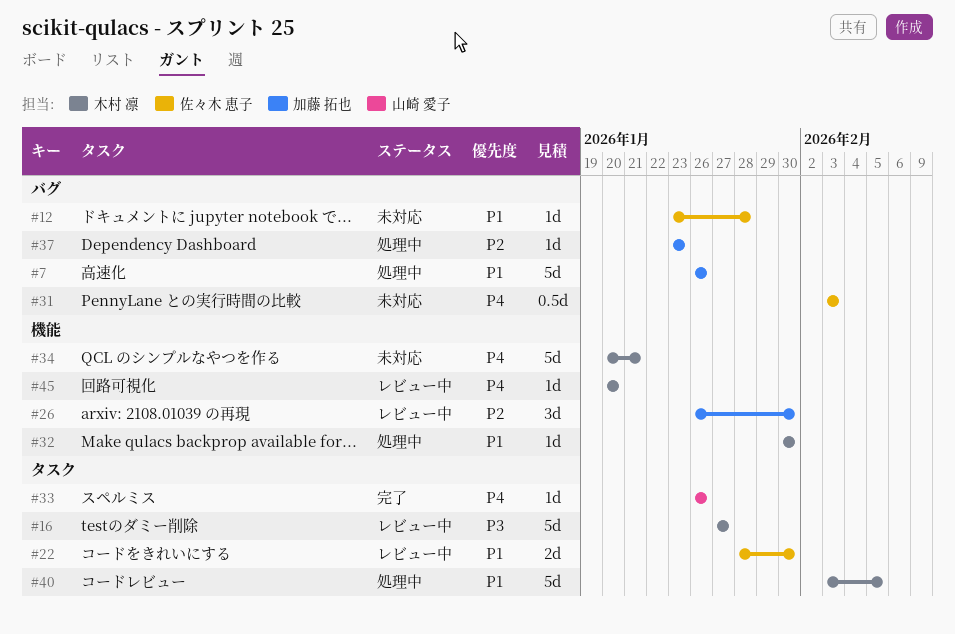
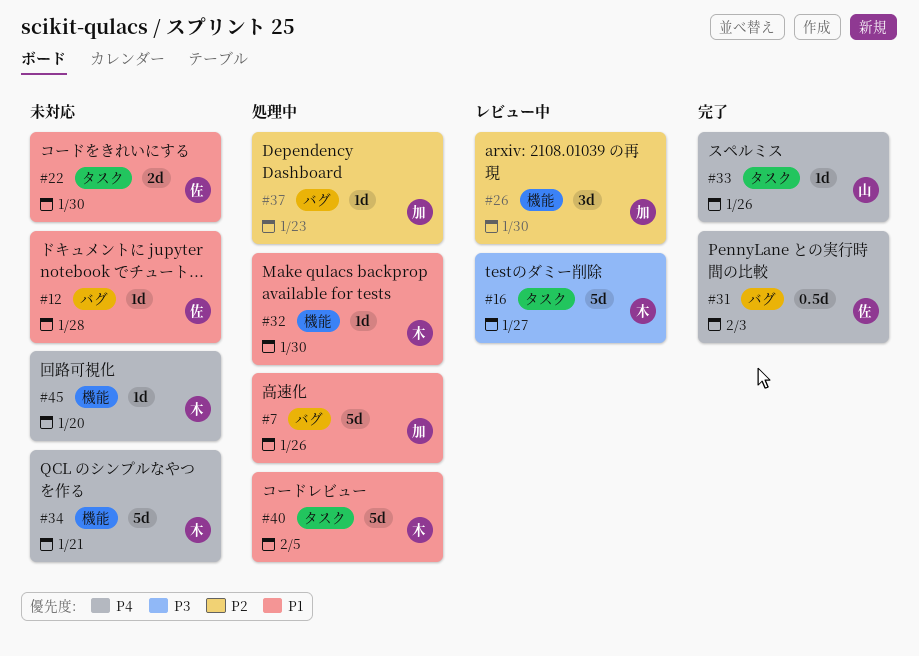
#22, status: レビュー中 -> 未対応
#31, status: 未対応 -> 完了
#45, status: レビュー中 -> 未対応

